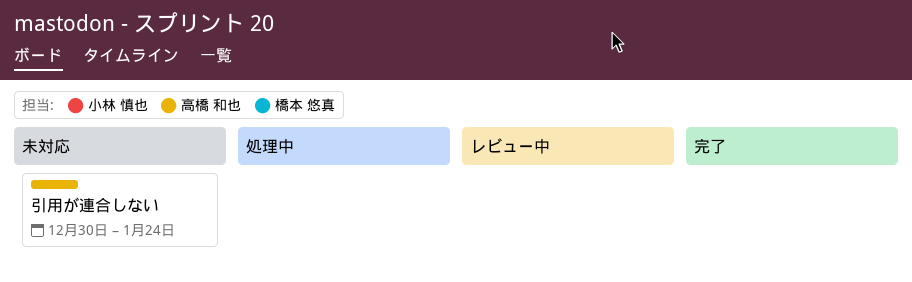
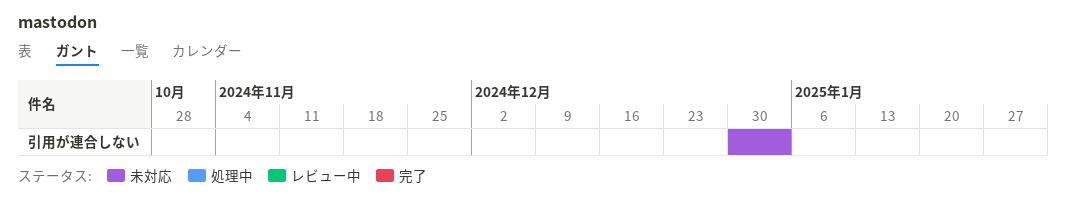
引用が連合しない, due: Jan 24 -> Jan 3

